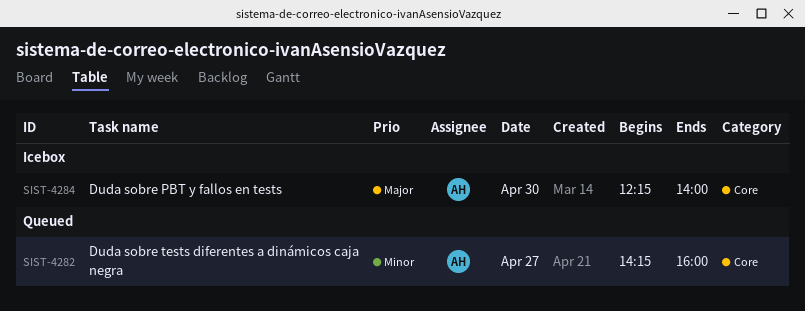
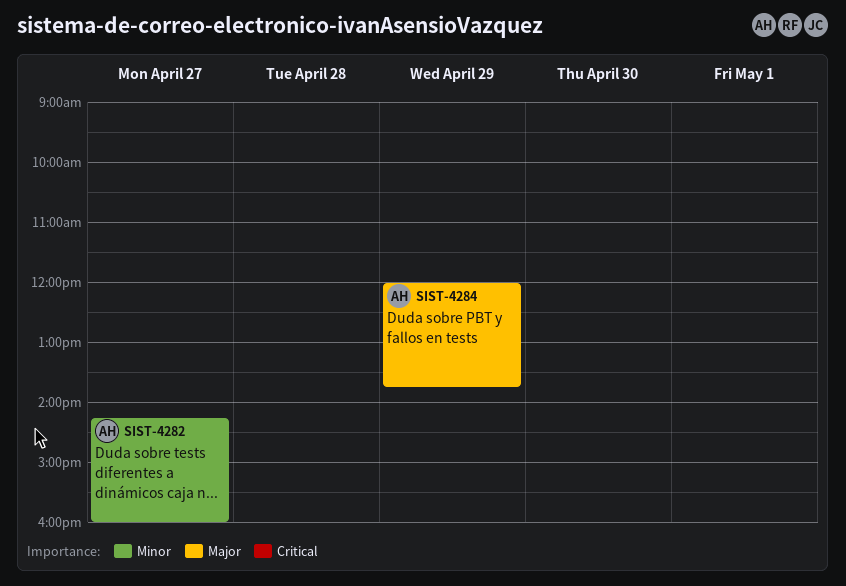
SIST-4284, day: Apr 30 -> Apr 29
SIST-4284, begins: 12:15 -> 12:00
SIST-4284, ends: 14:00 -> 13:45

